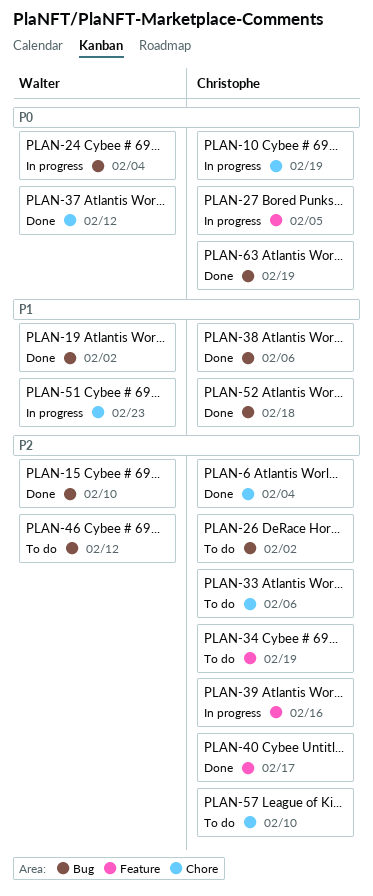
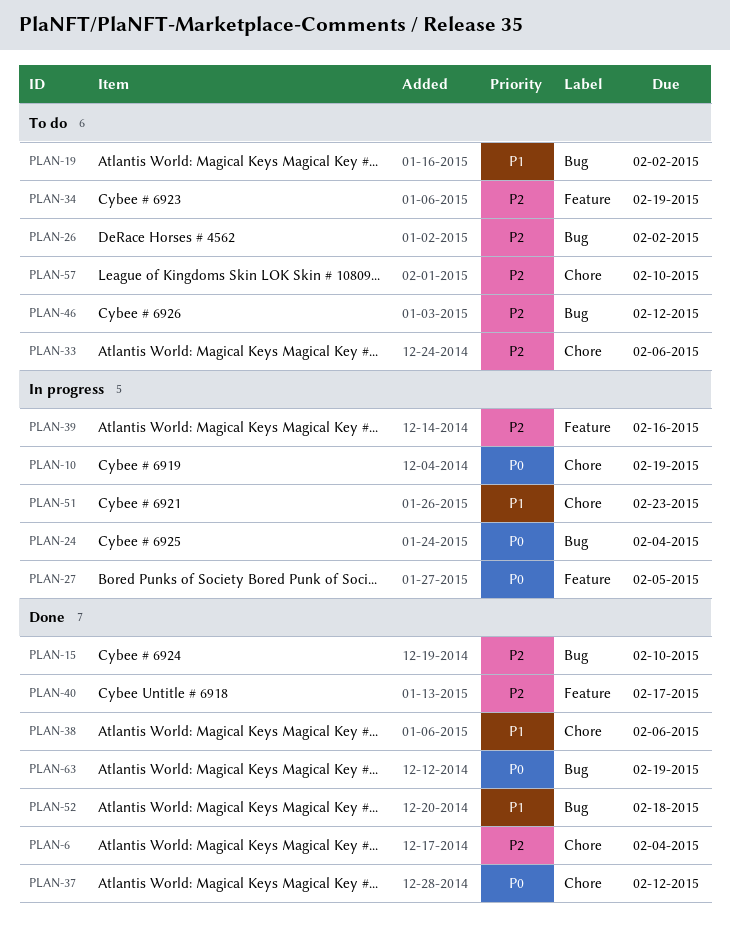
PLAN-19, status: Done -> To do
PLAN-38, label: Bug -> Chore

